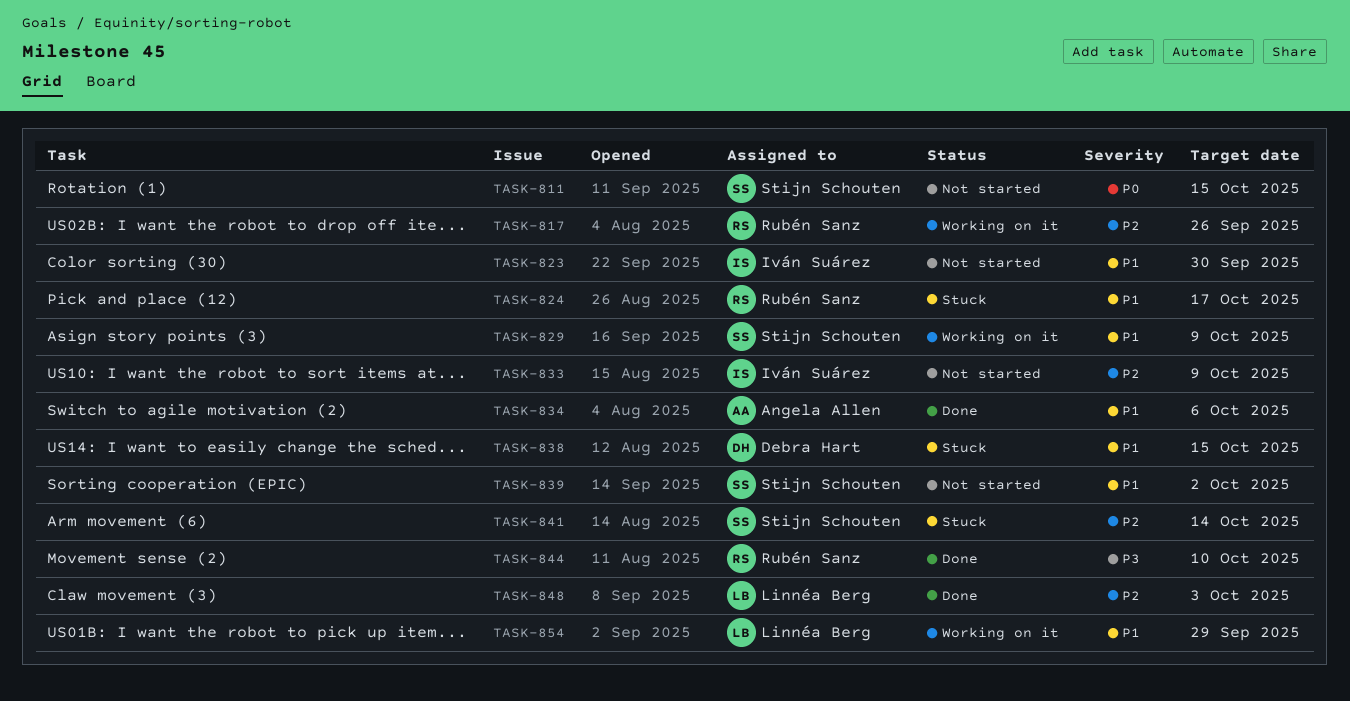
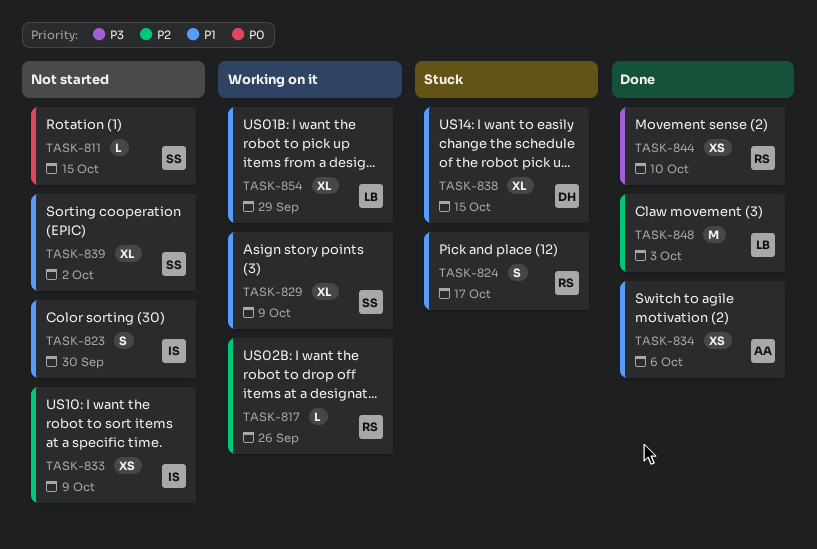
TASK-841: present -> none

